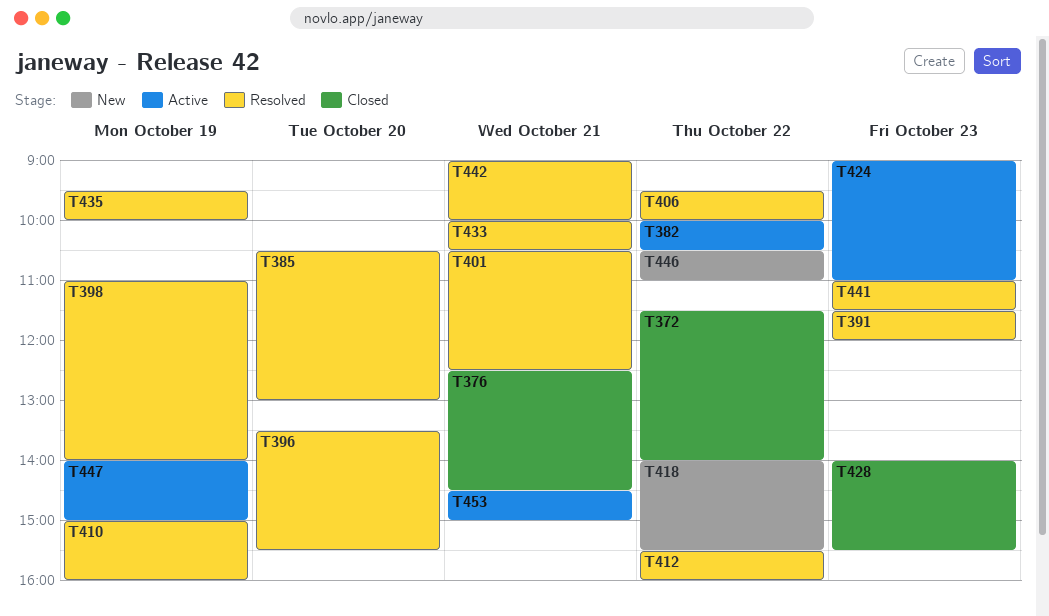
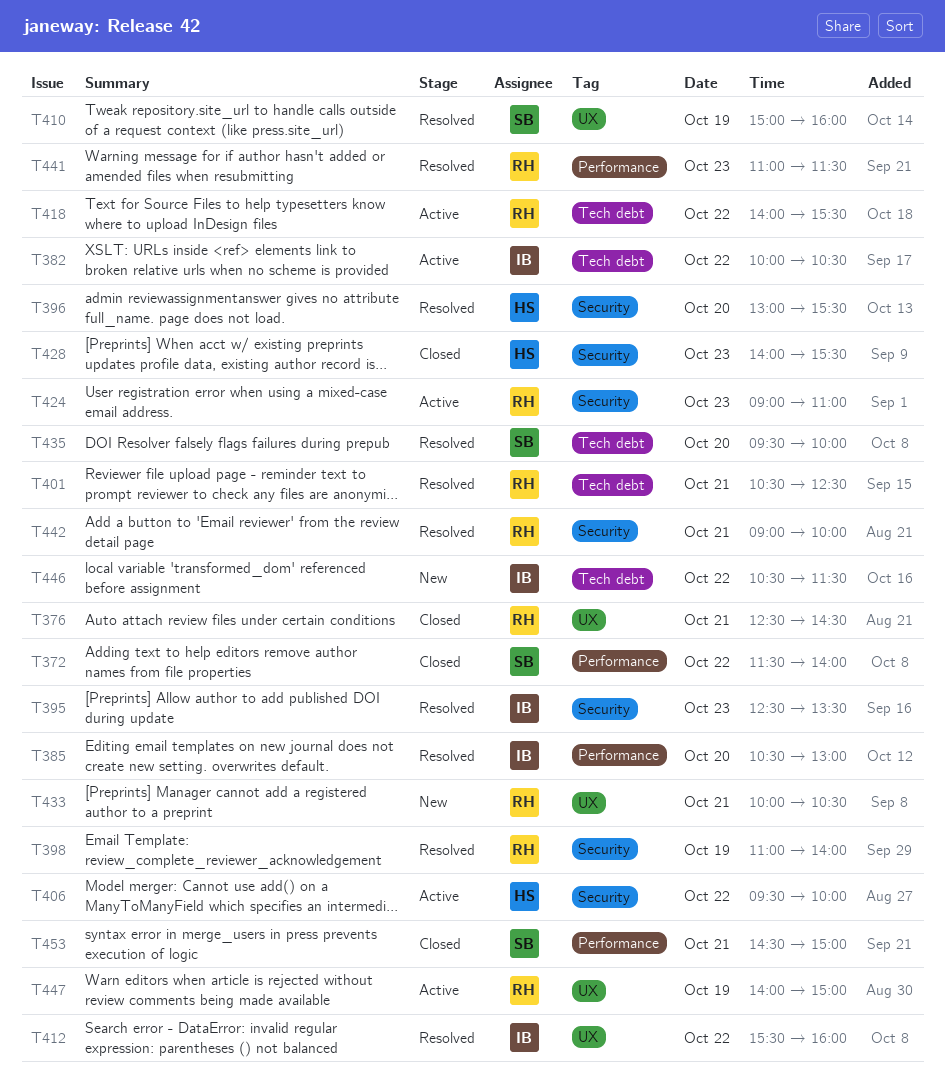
T391: present -> none
T395: none -> present
T396, begins: 13:30 -> 13:00
T406, status: Resolved -> Active
T418, status: New -> Active
T433, status: Resolved -> New
T435, day: Oct 19 -> Oct 20
T446, ends: 11:00 -> 11:30
T453, status: Active -> Closed

